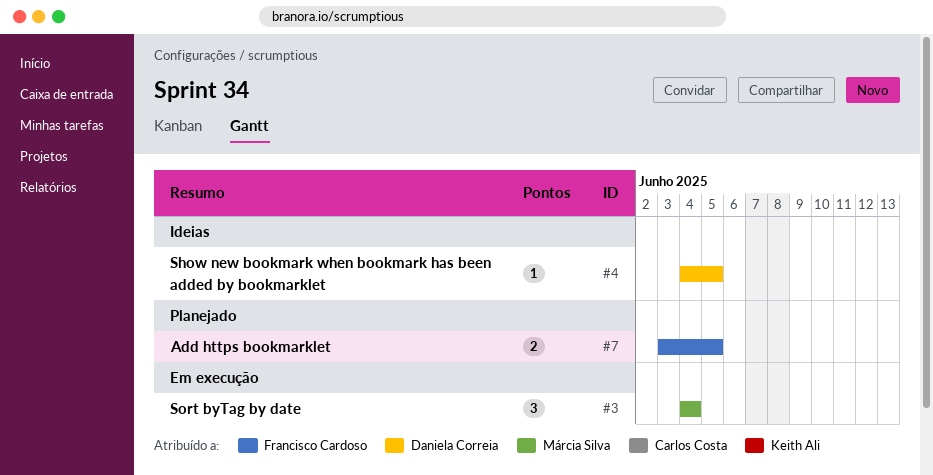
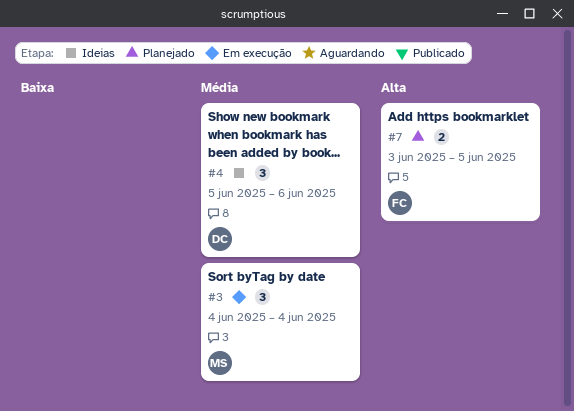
#4, estimate: 1 -> 3
#4, start: Jun 4 -> Jun 5
#4, due: Jun 5 -> Jun 6

